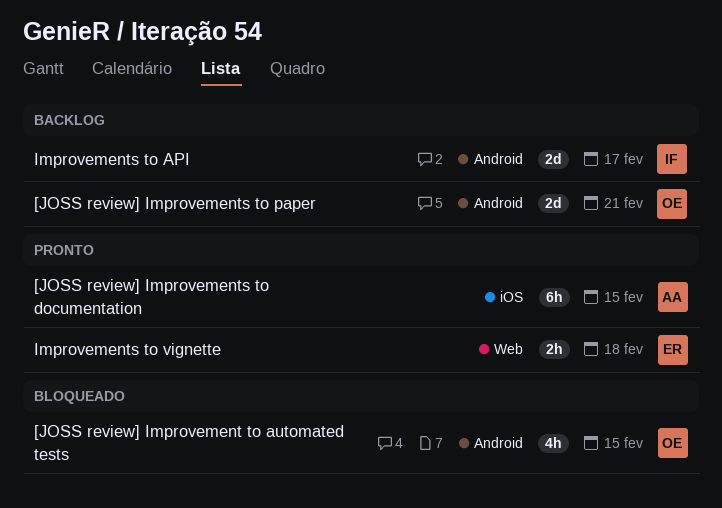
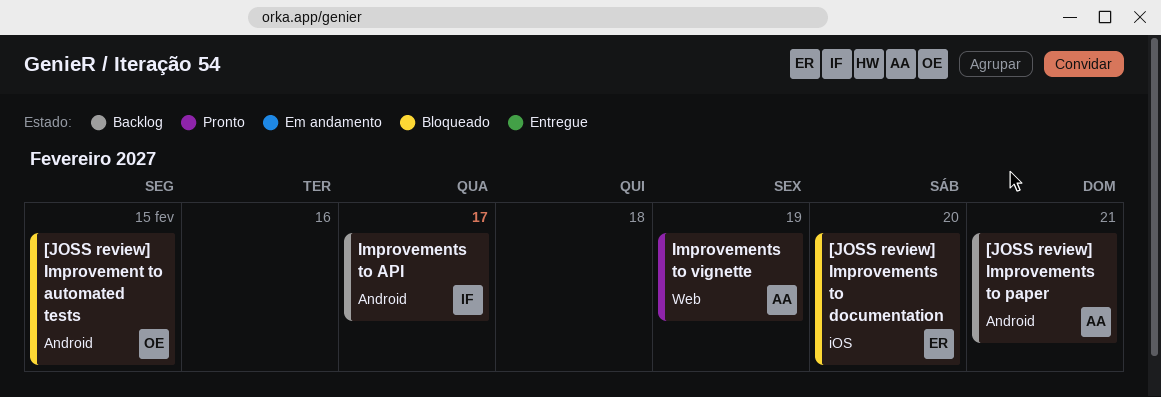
[JOSS review] Improvements to documentation, status: Pronto -> Bloqueado
[JOSS review] Improvements to documentation, owner: AA -> ER
[JOSS review] Improvements to documentation, due: Feb 15 -> Feb 20
[JOSS review] Improvements to paper, owner: OE -> AA
Improvements to vignette, owner: ER -> AA
Improvements to vignette, due: Feb 18 -> Feb 19

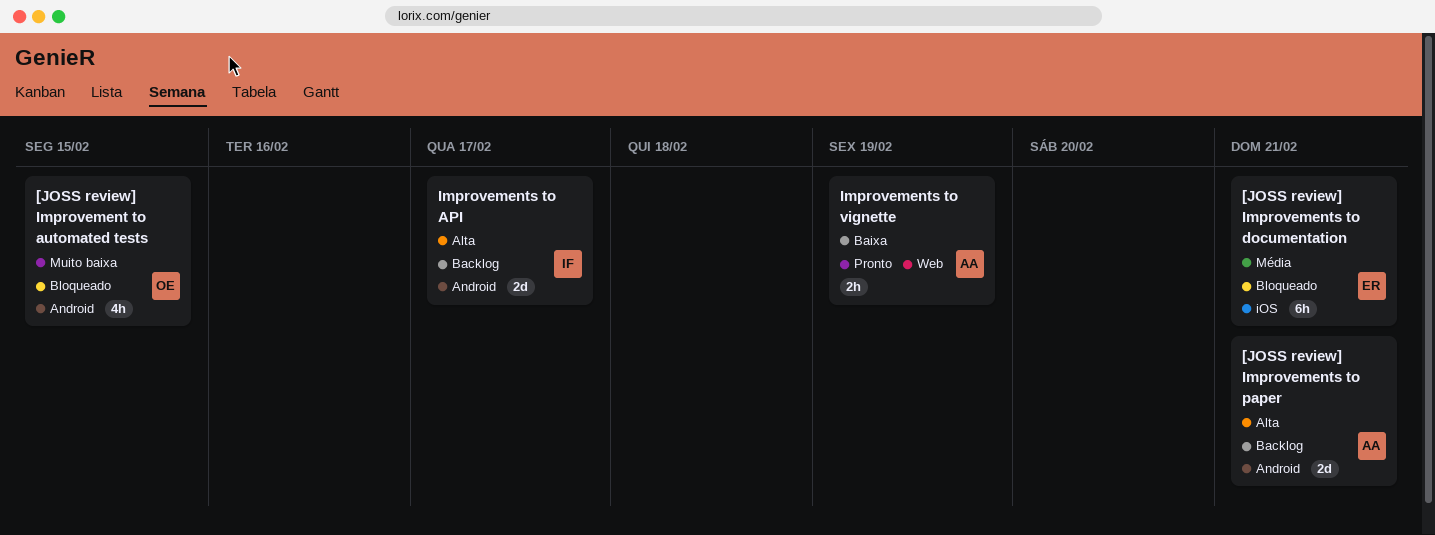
[JOSS review] Improvements to documentation, due: Feb 20 -> Feb 21

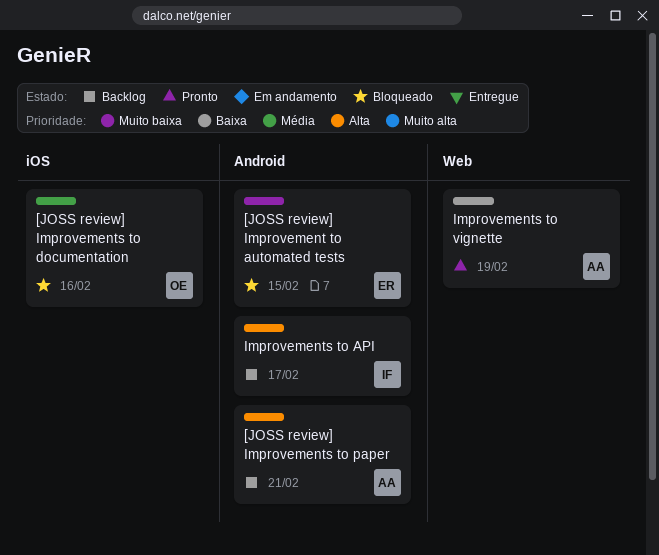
[JOSS review] Improvement to automated tests, owner: OE -> ER
[JOSS review] Improvements to documentation, owner: ER -> OE
[JOSS review] Improvements to documentation, due: Feb 21 -> Feb 16

